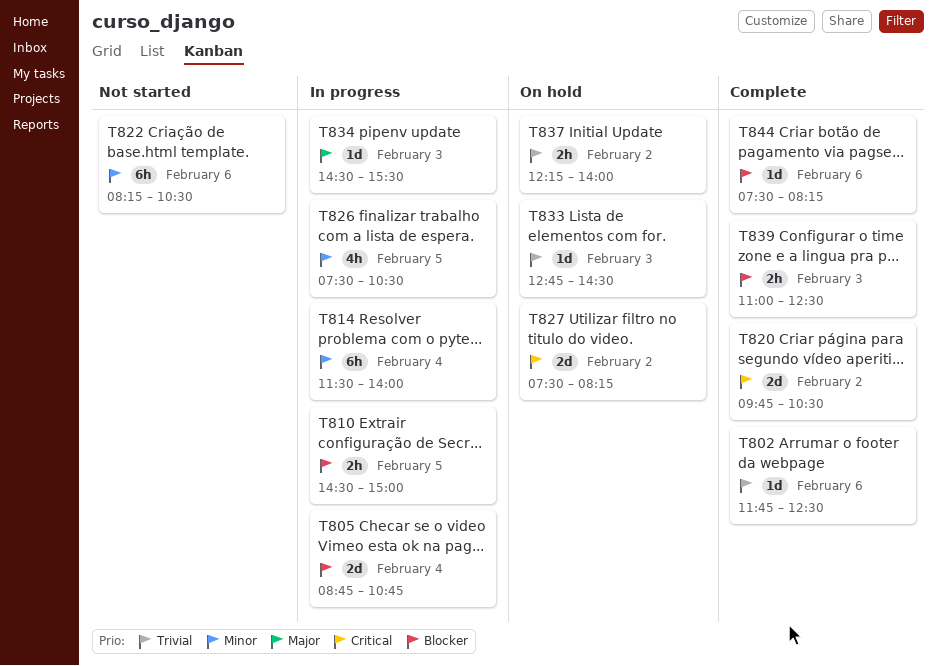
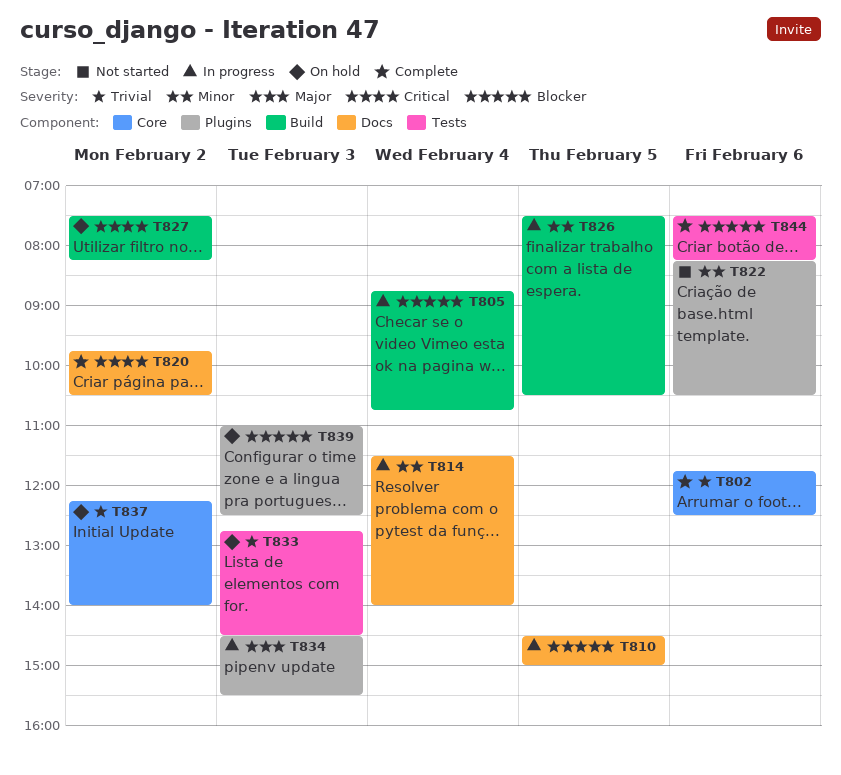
T839, status: Complete -> On hold

